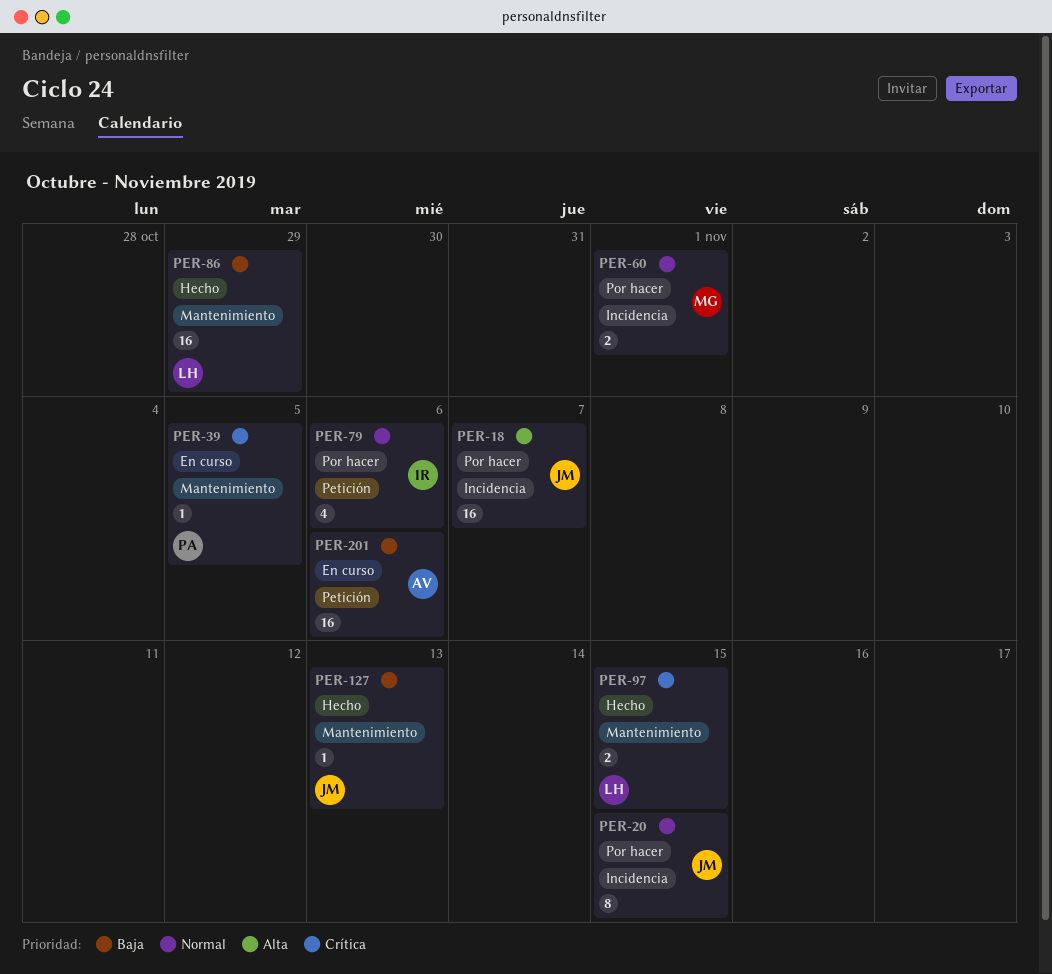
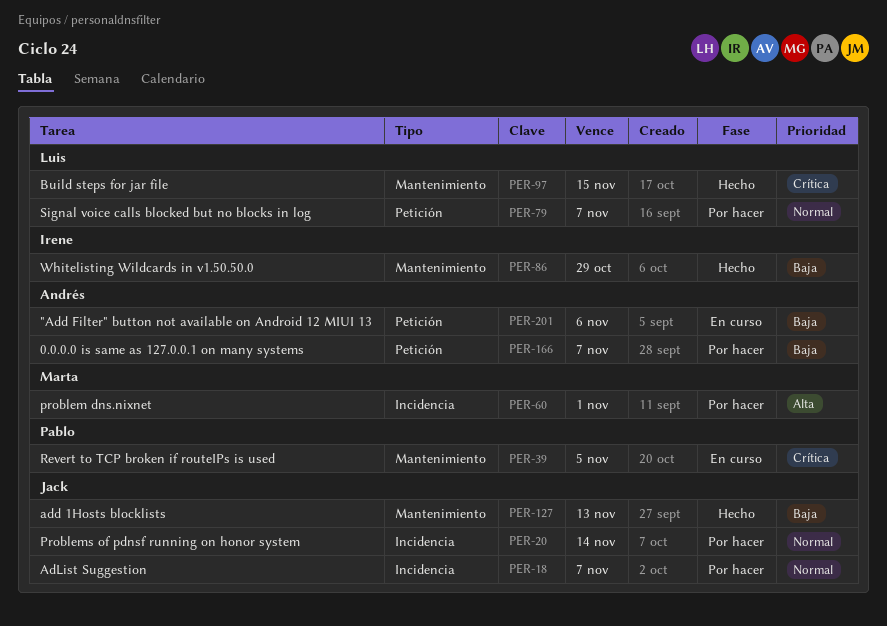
PER-18, priority: Alta -> Normal
PER-20, due: Nov 15 -> Nov 14
PER-60, priority: Normal -> Alta
PER-79, owner: Irene -> Luis
PER-79, due: Nov 6 -> Nov 7
PER-86, owner: Luis -> Irene
PER-166: none -> present

